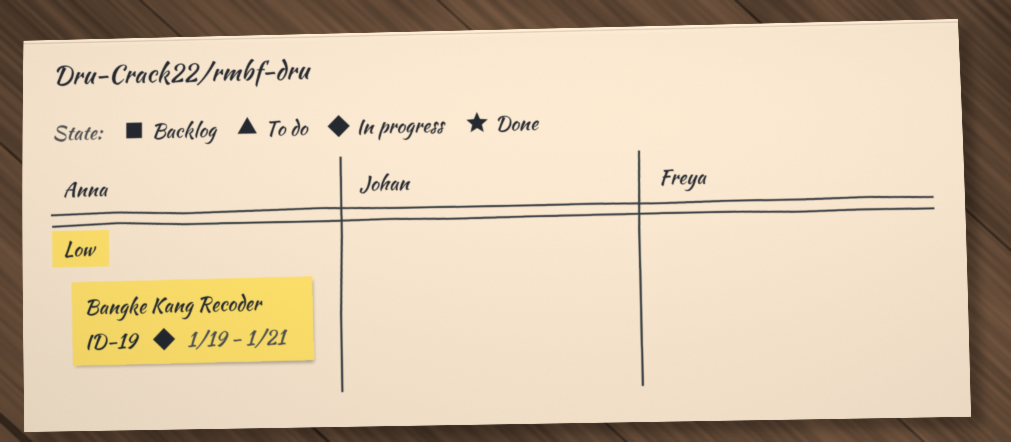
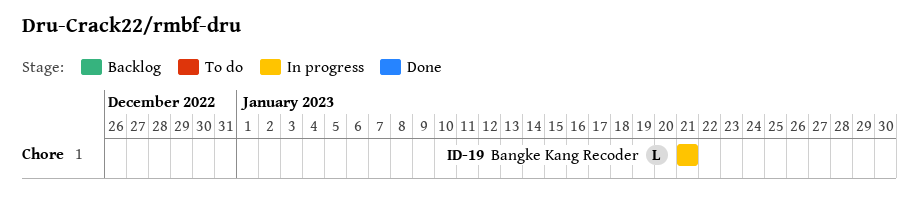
ID-19, start: Jan 19 -> Jan 21

